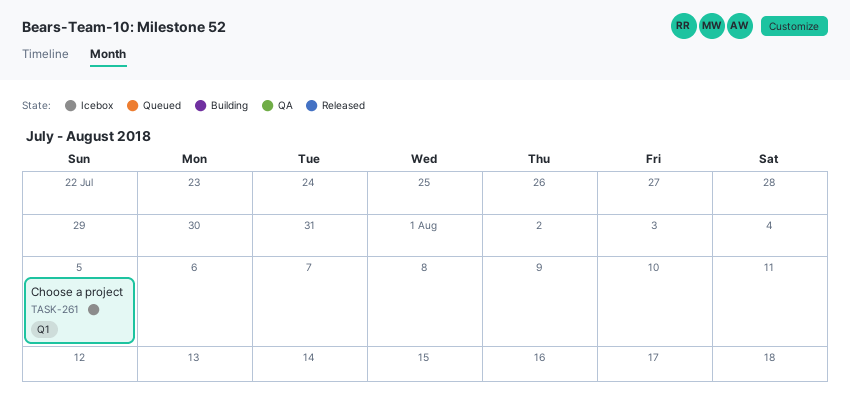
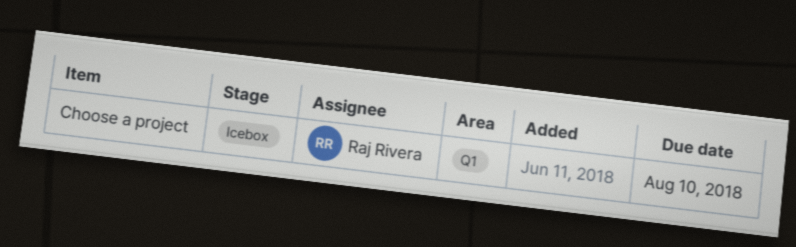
Choose a project, due: Aug 5 -> Aug 10

